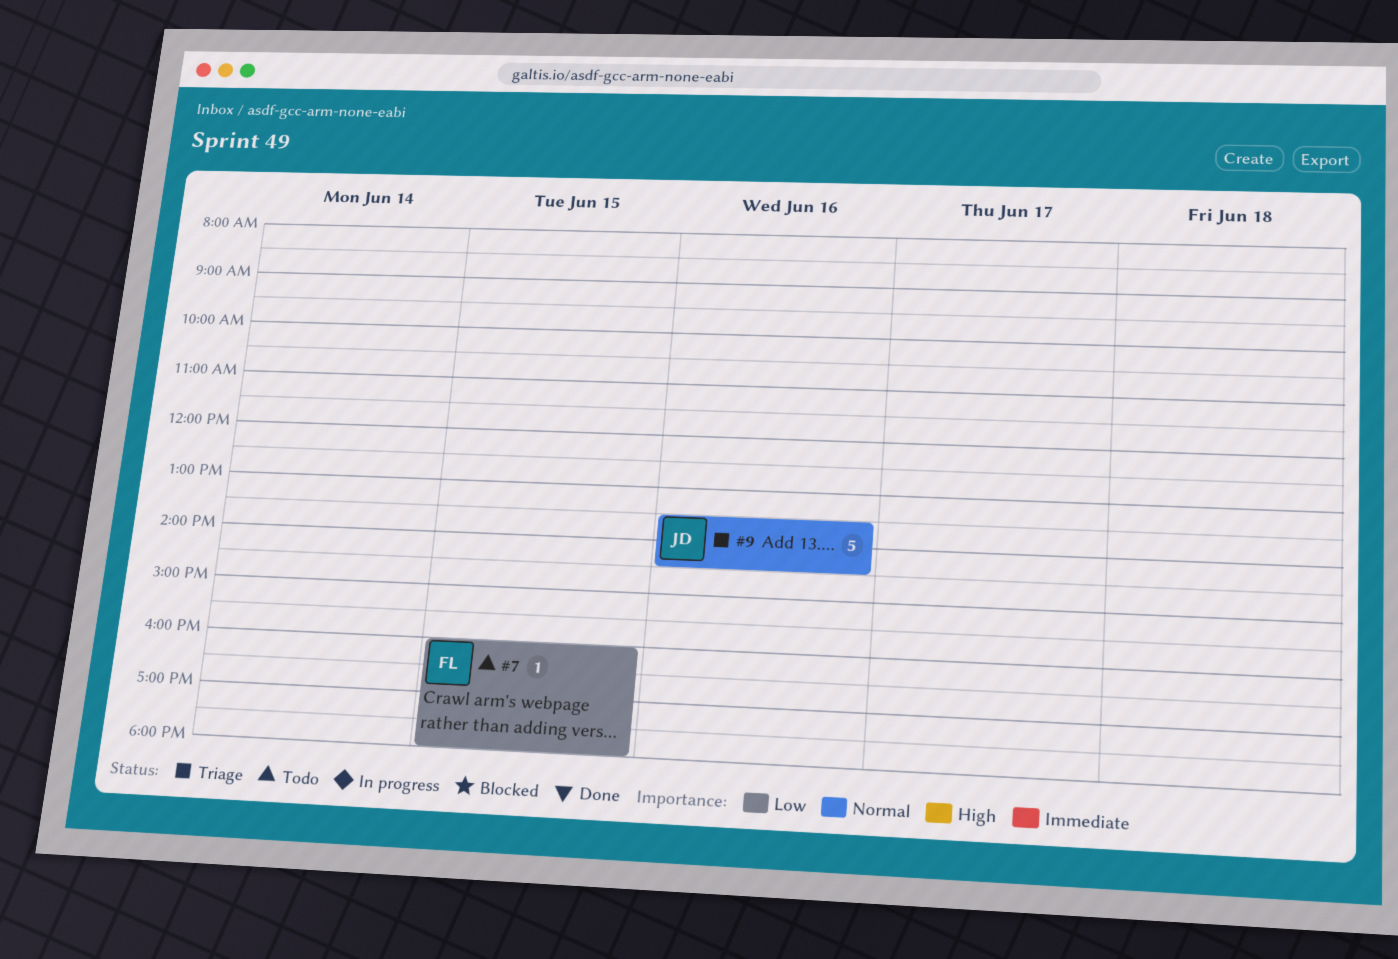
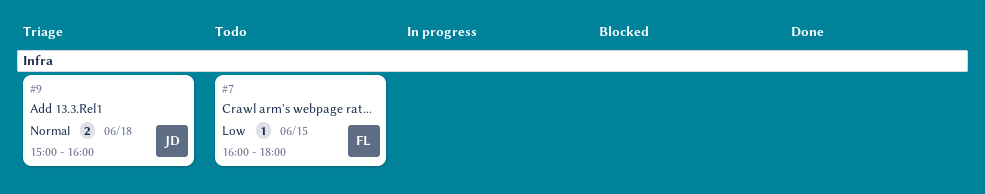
#9, estimate: 5 -> 2
#9, day: Jun 16 -> Jun 18
#9, begins: 13:30 -> 15:00
#9, ends: 14:30 -> 16:00

